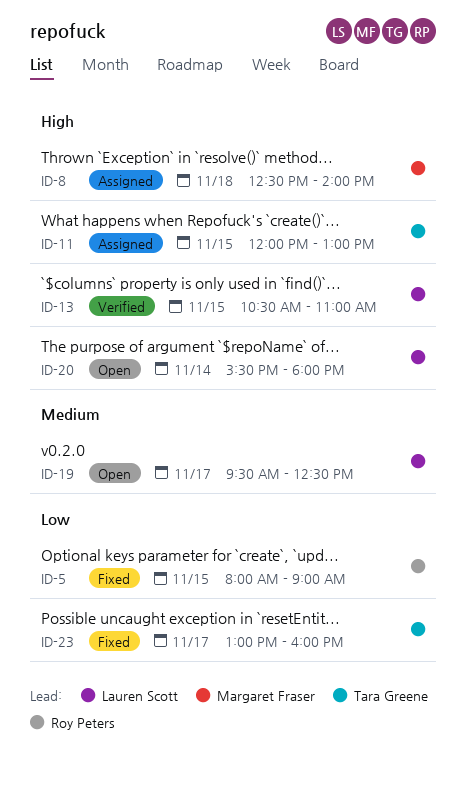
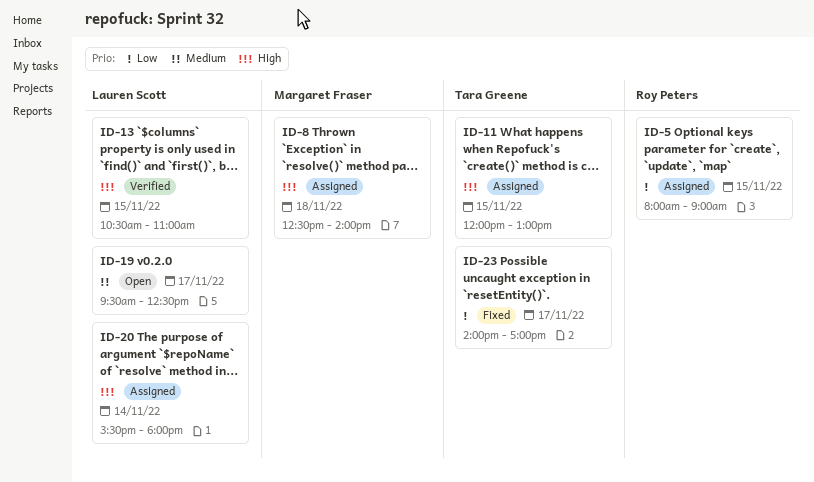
ID-5, status: Fixed -> Assigned
ID-20, status: Open -> Assigned
ID-23, begins: 13:00 -> 14:00
ID-23, ends: 16:00 -> 17:00

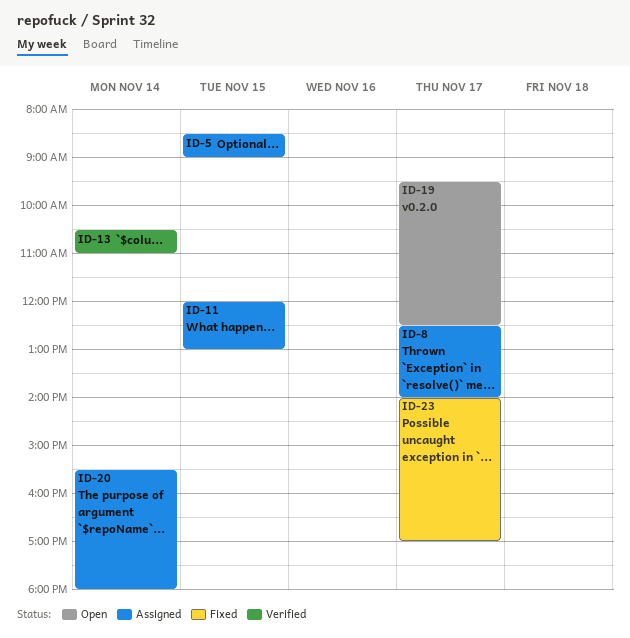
ID-5, begins: 08:00 -> 08:30
ID-8, day: Nov 18 -> Nov 17
ID-13, day: Nov 15 -> Nov 14

